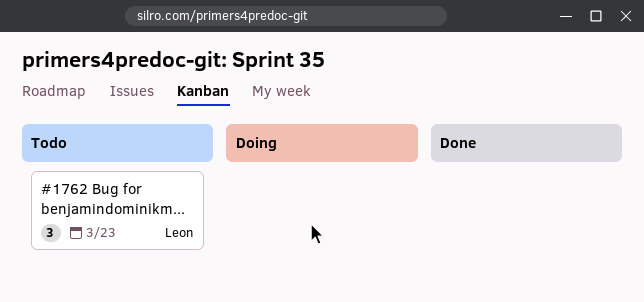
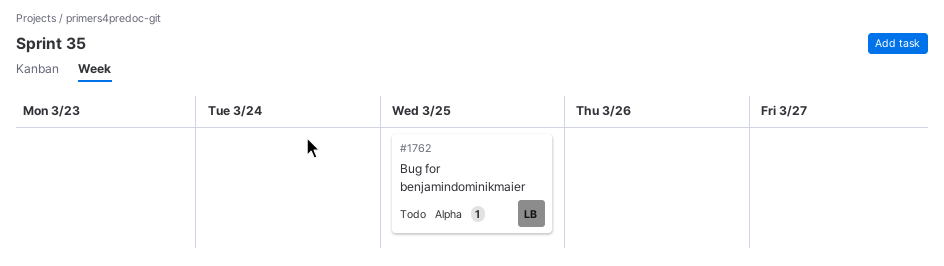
#1762, estimate: 3 -> 1
#1762, due: Mar 23 -> Mar 25

